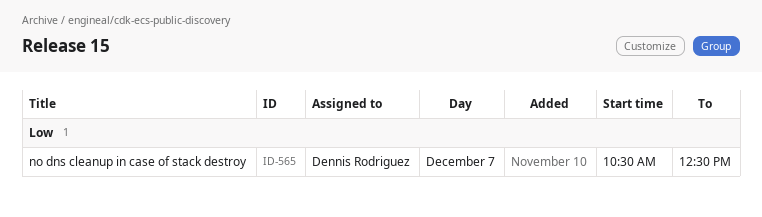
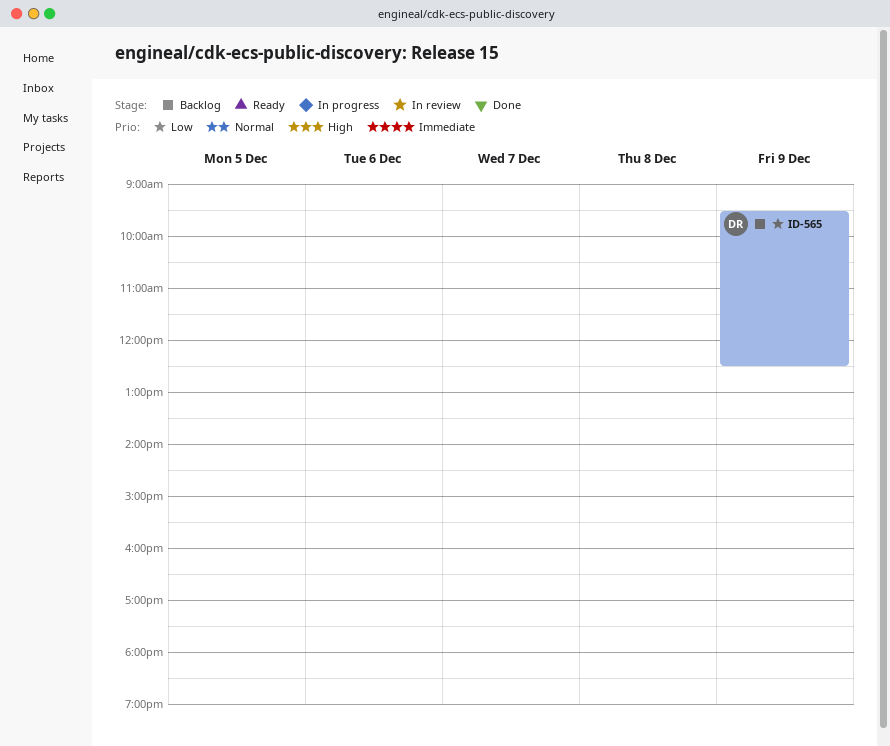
ID-565, day: Dec 7 -> Dec 9
ID-565, begins: 10:30 -> 09:30

